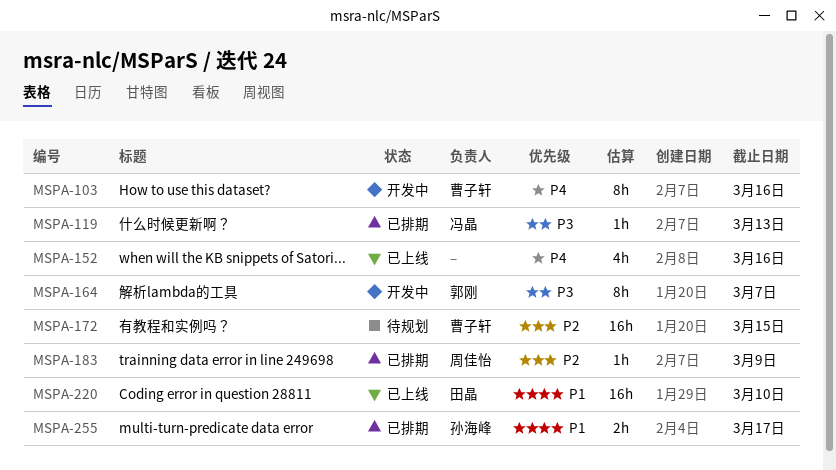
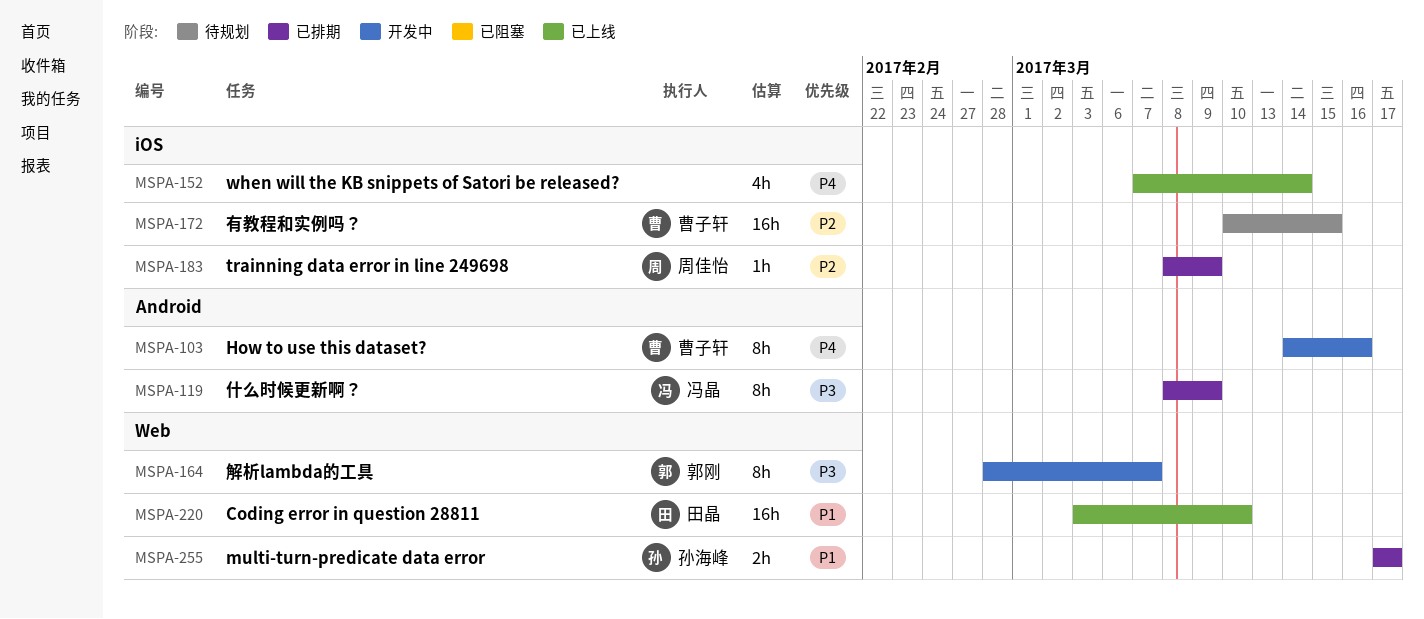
MSPA-119, estimate: 1h -> 8h
MSPA-119, due: Mar 13 -> Mar 9
MSPA-152, due: Mar 16 -> Mar 14

